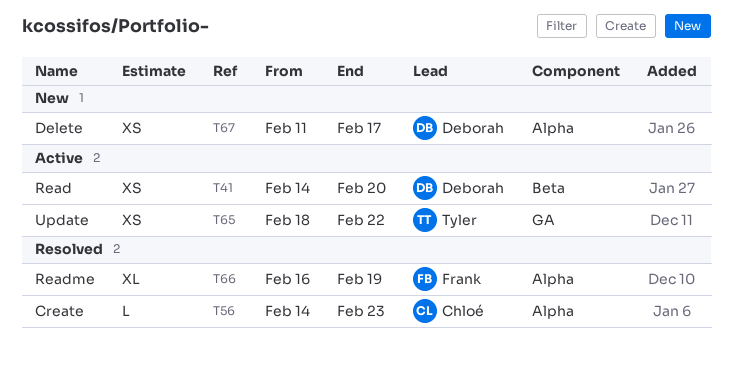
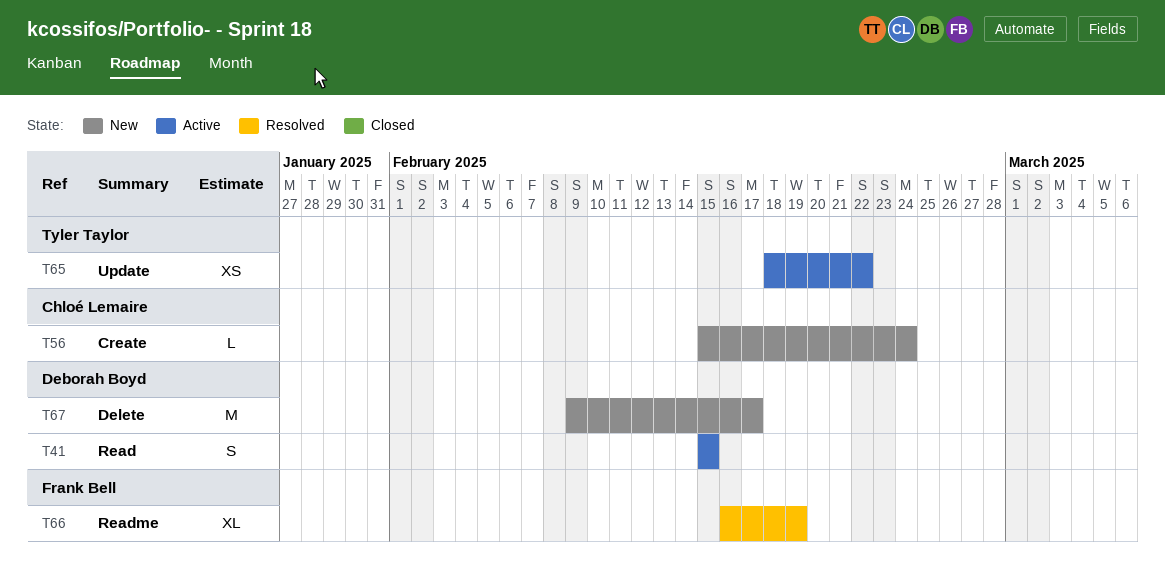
T41, estimate: XS -> S
T41, start: Feb 14 -> Feb 15
T41, due: Feb 20 -> Feb 15
T56, status: Resolved -> New
T56, start: Feb 14 -> Feb 15
T56, due: Feb 23 -> Feb 24
T67, estimate: XS -> M
T67, start: Feb 11 -> Feb 9

